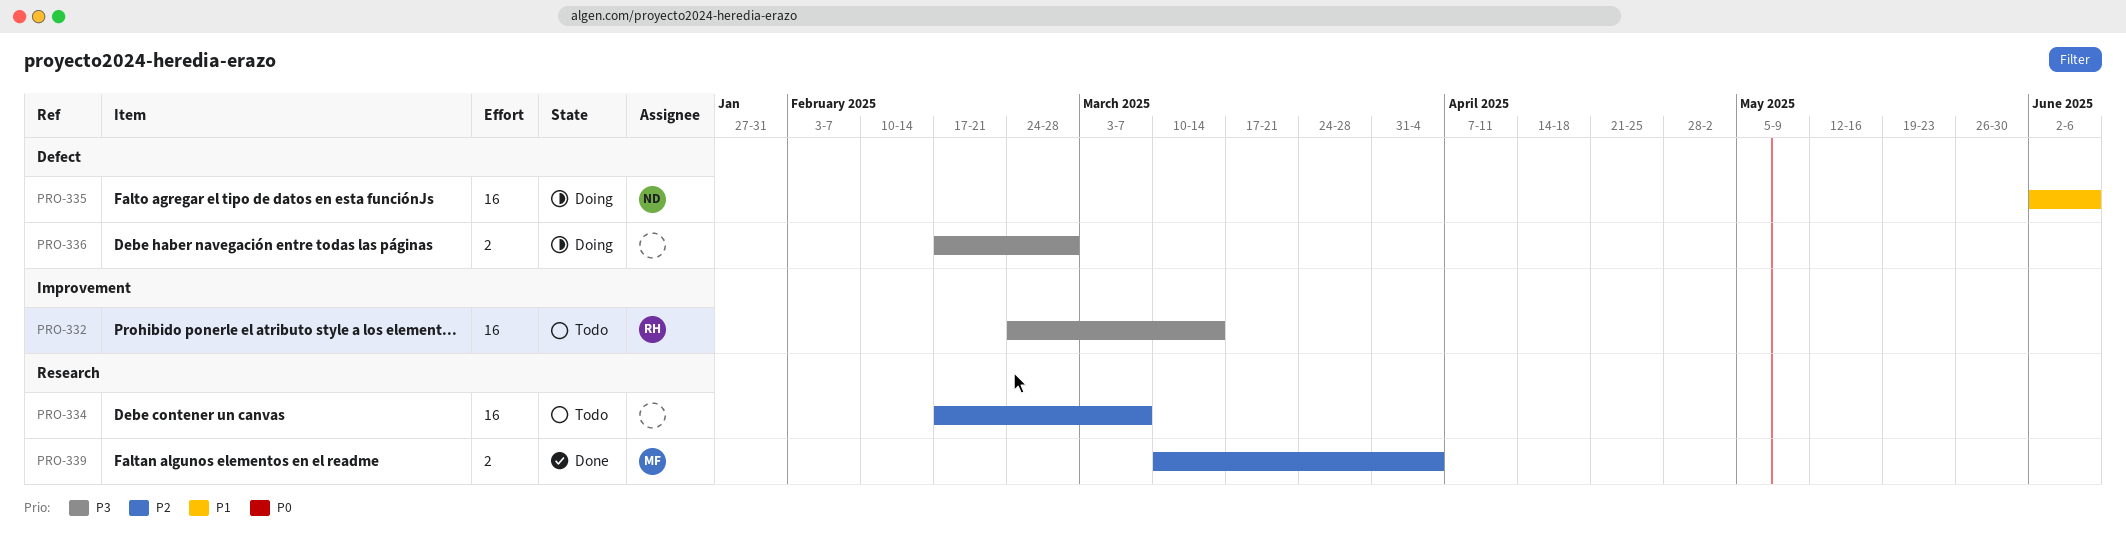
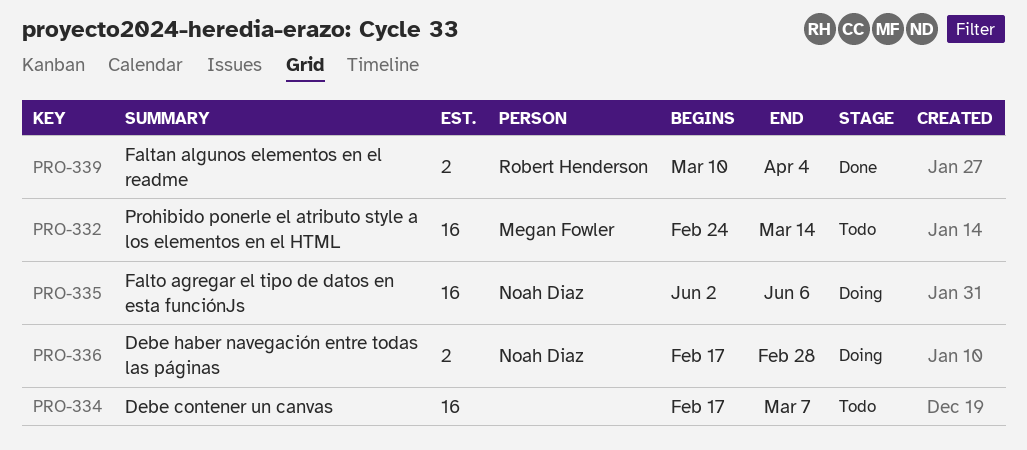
PRO-332, owner: Robert Henderson -> Megan Fowler
PRO-336, owner: none -> Noah Diaz
PRO-339, owner: Megan Fowler -> Robert Henderson

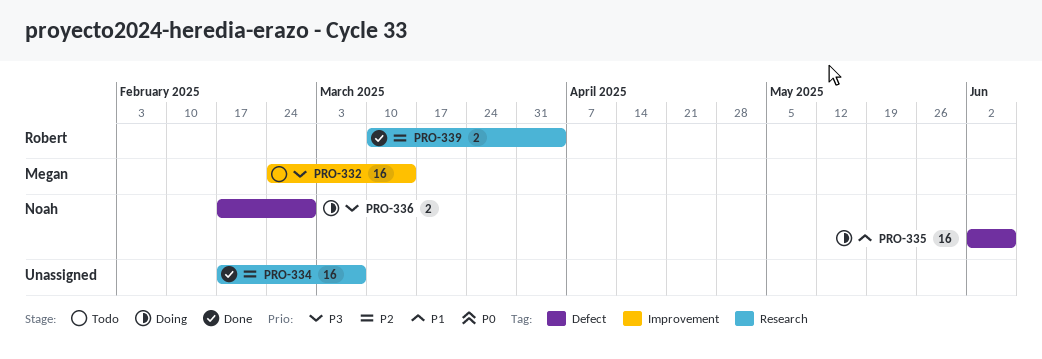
PRO-334, status: Todo -> Done

